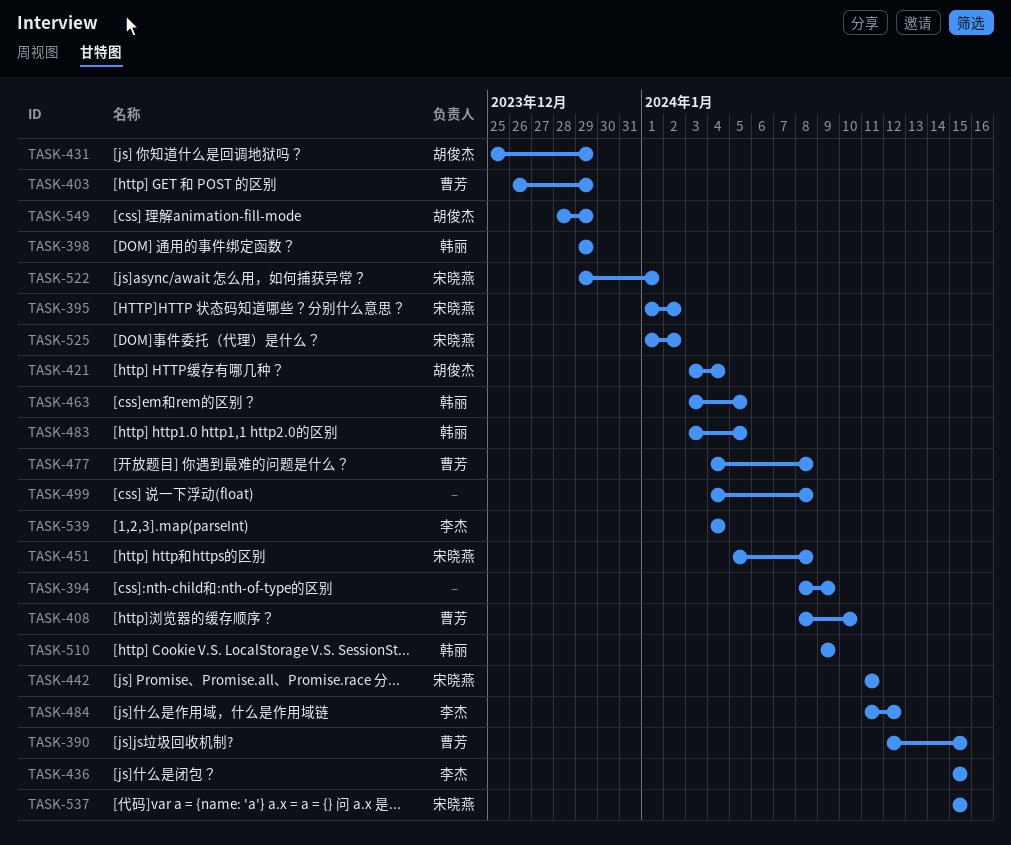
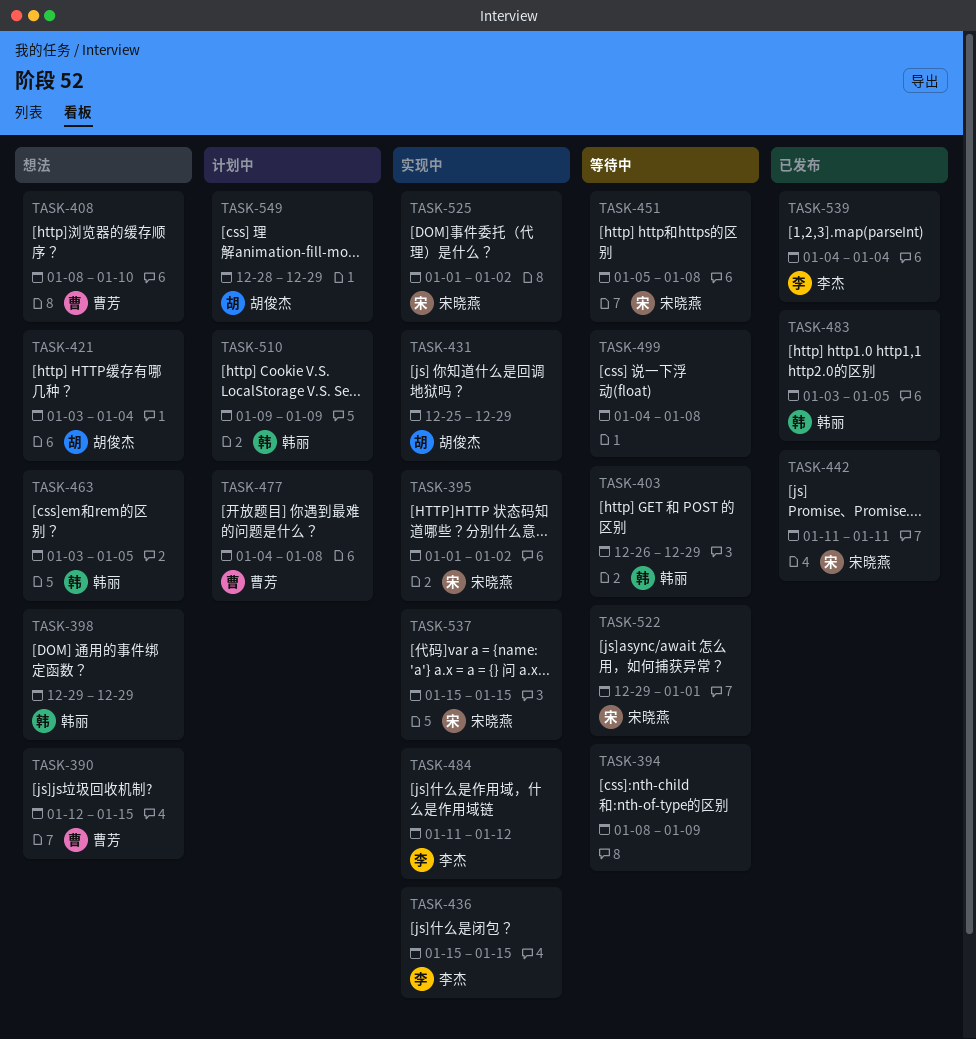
TASK-403, owner: 曹芳 -> 韩丽

